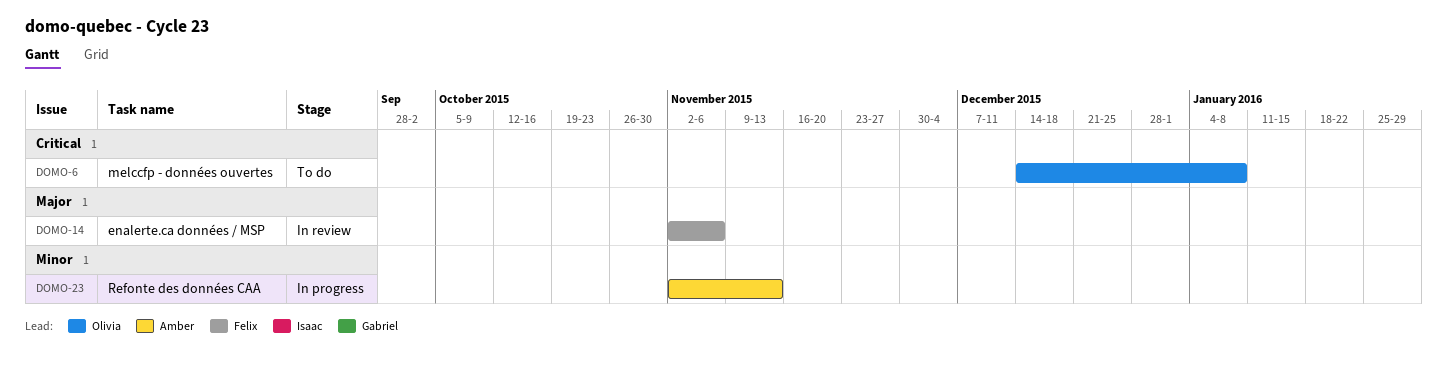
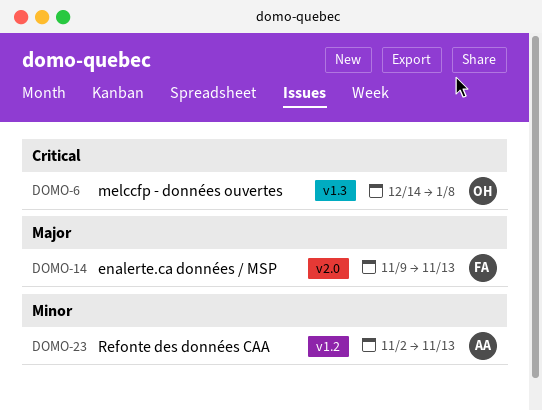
DOMO-14, start: Nov 2 -> Nov 9
DOMO-14, due: Nov 6 -> Nov 13

